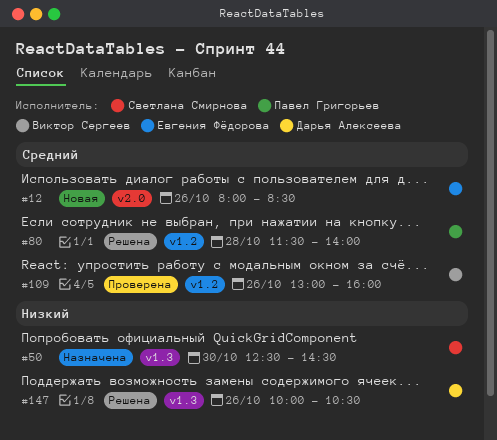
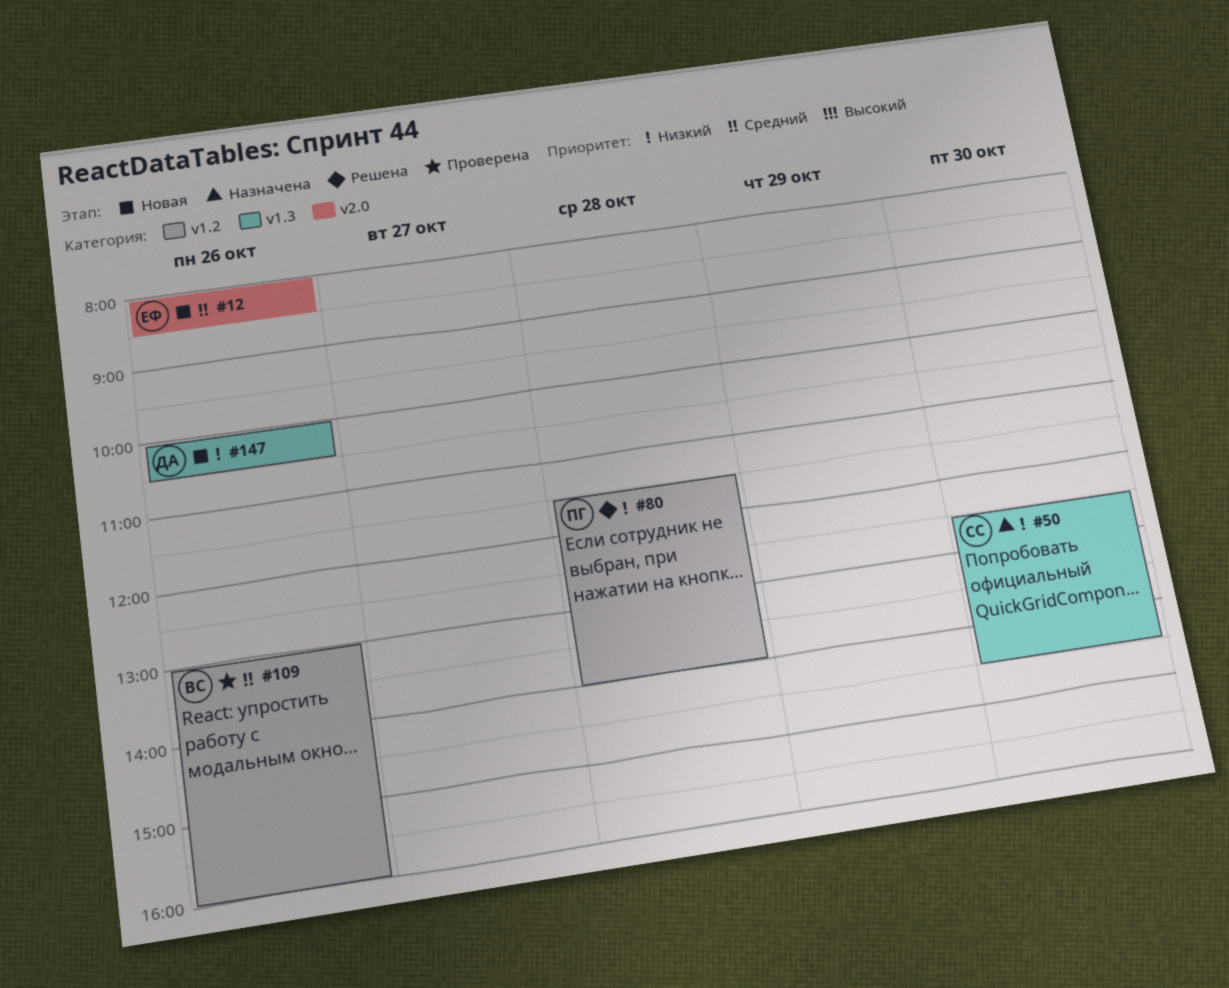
#80, priority: Средний -> Низкий
#147, status: Решена -> Новая

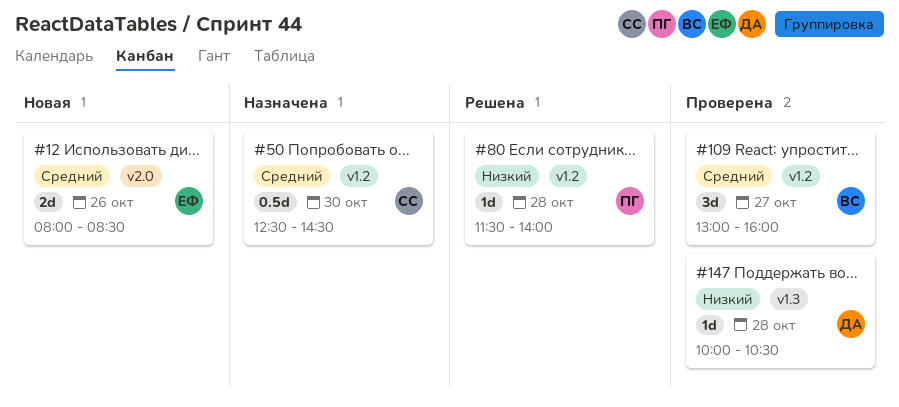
#50, priority: Низкий -> Средний
#50, label: v1.3 -> v1.2
#109, day: Oct 26 -> Oct 27
#147, status: Новая -> Проверена
#147, day: Oct 26 -> Oct 28

